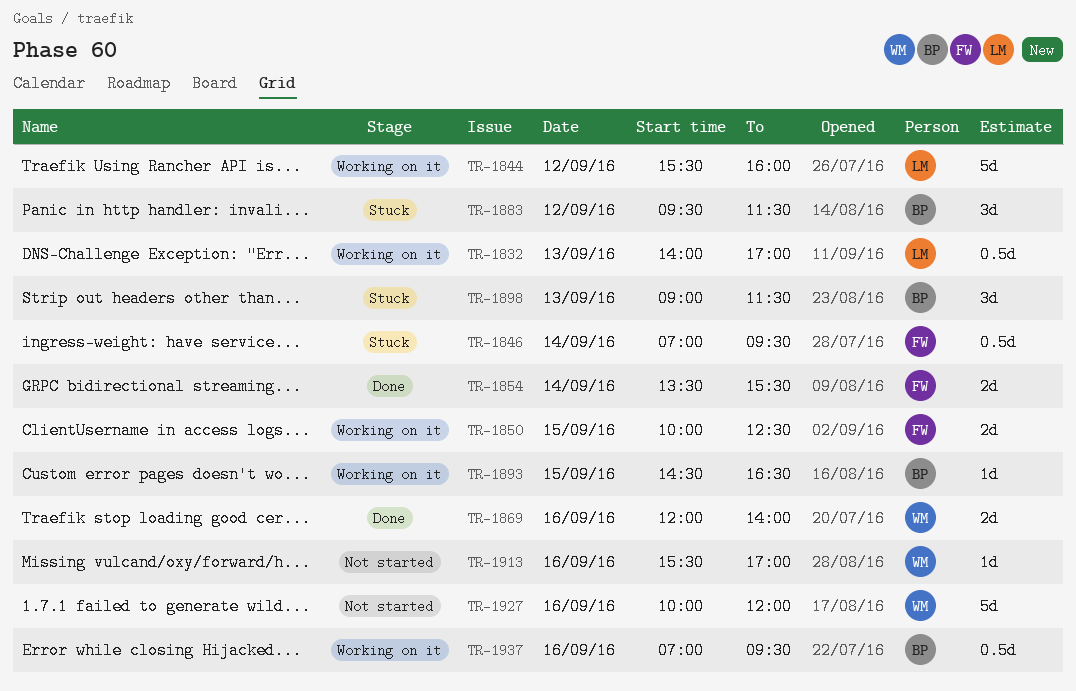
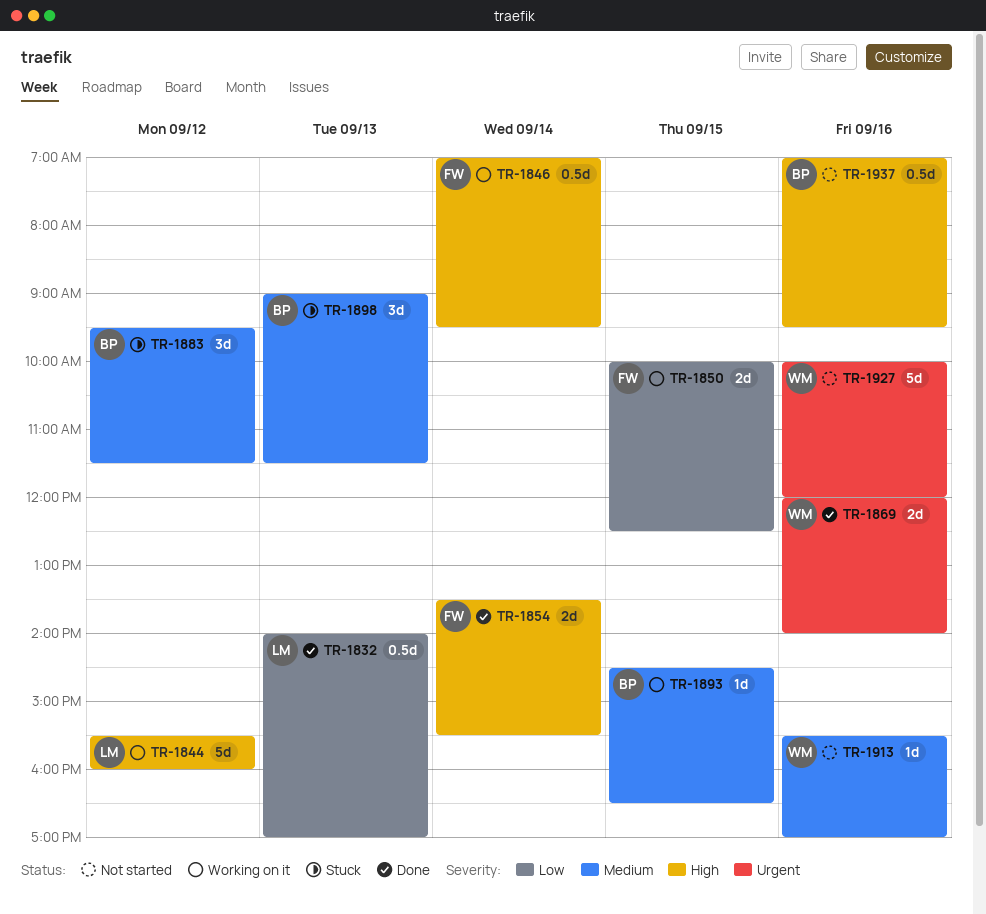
TR-1832, status: Working on it -> Done
TR-1846, status: Stuck -> Working on it
TR-1937, status: Working on it -> Not started

